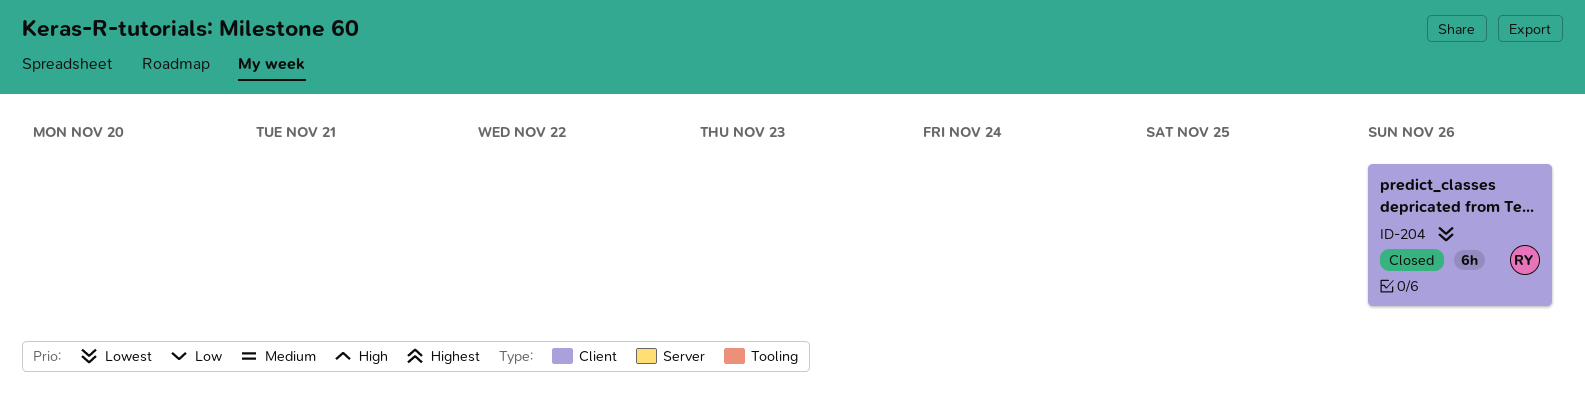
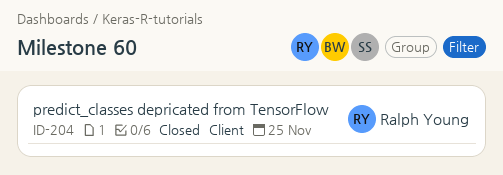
ID-204, due: Nov 26 -> Nov 25

